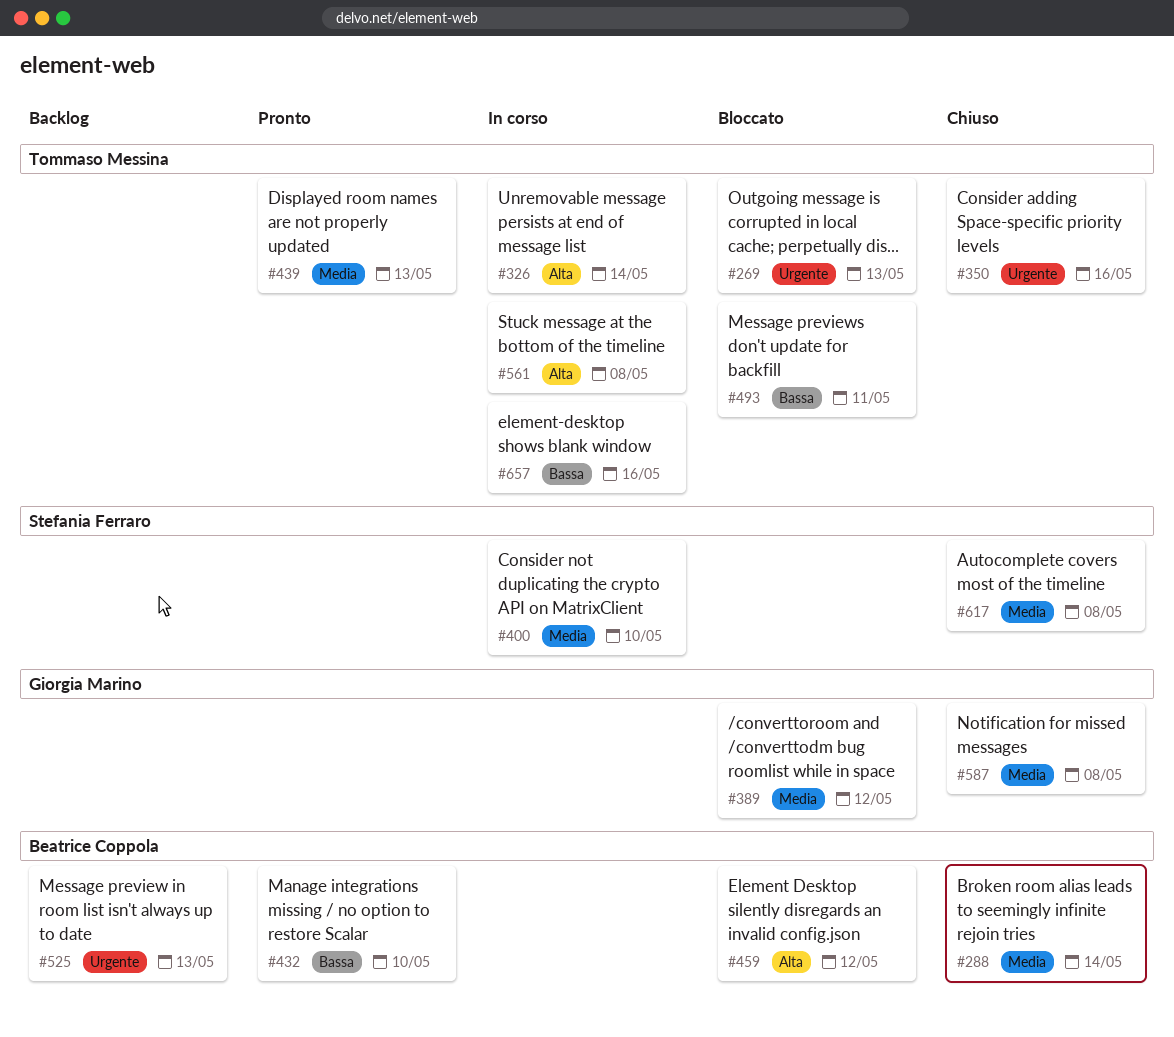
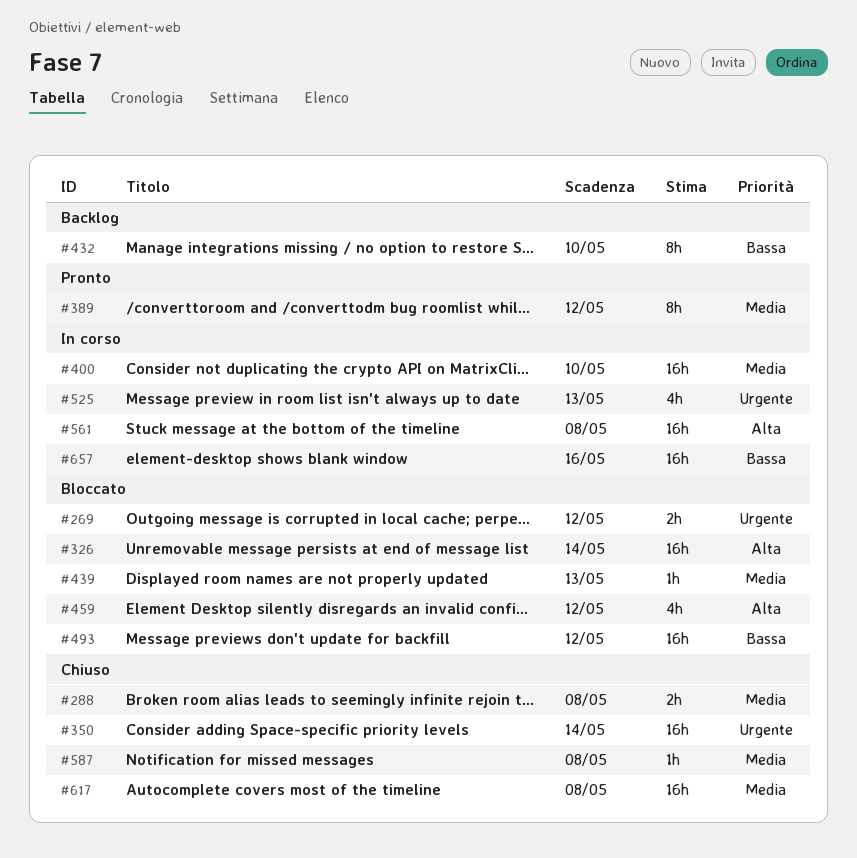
#269, due: May 13 -> May 12
#288, due: May 14 -> May 8
#326, status: In corso -> Bloccato
#350, due: May 16 -> May 14
#389, status: Bloccato -> Pronto
#432, status: Pronto -> Backlog
#439, status: Pronto -> Bloccato
#493, due: May 11 -> May 12
#525, status: Backlog -> In corso

